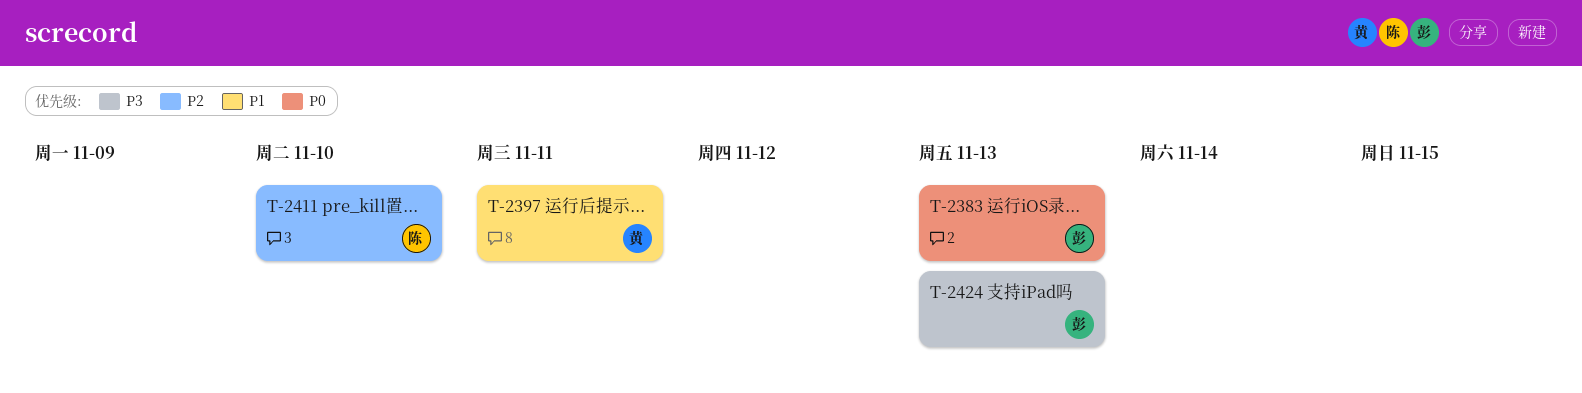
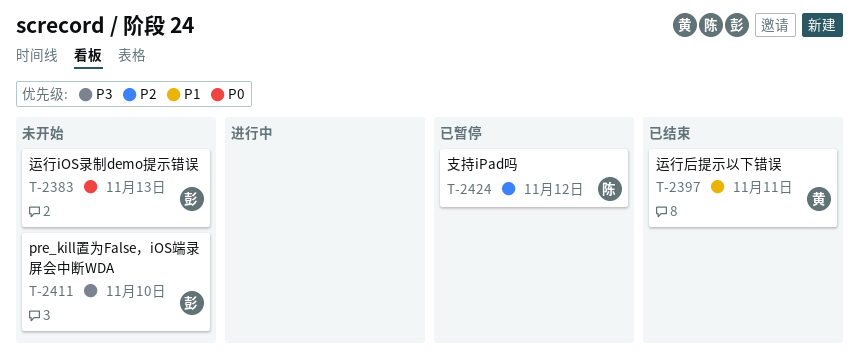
T-2411, owner: 陈 -> 彭
T-2411, priority: P2 -> P3
T-2424, owner: 彭 -> 陈
T-2424, priority: P3 -> P2
T-2424, due: Nov 13 -> Nov 12

